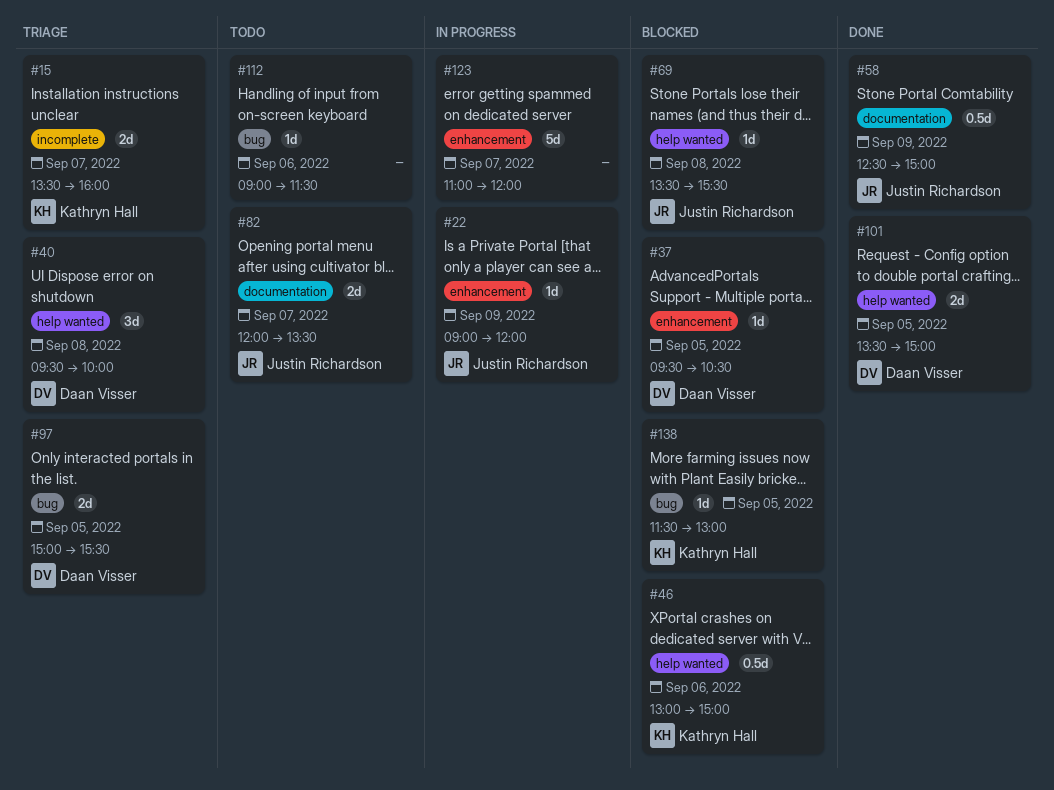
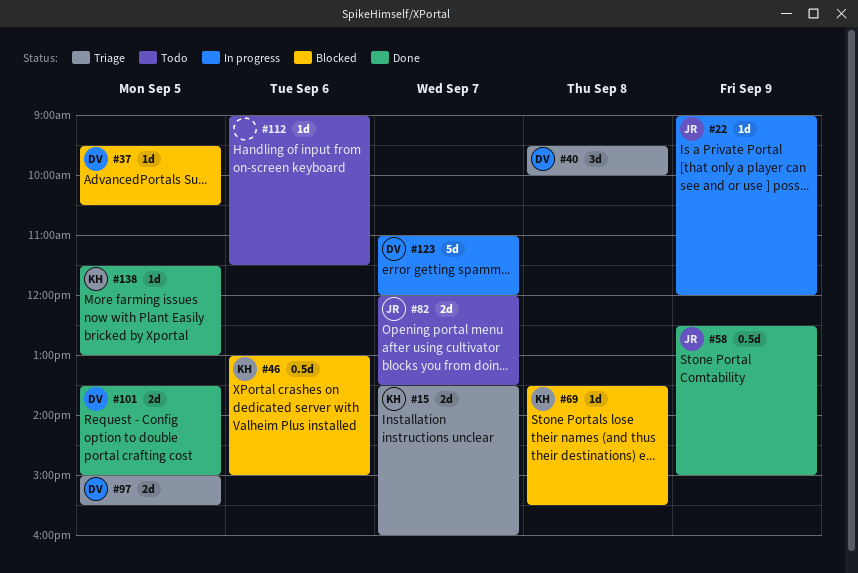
#69, owner: Justin Richardson -> Kathryn Hall
#123, owner: none -> Daan Visser
#138, status: Blocked -> Done

